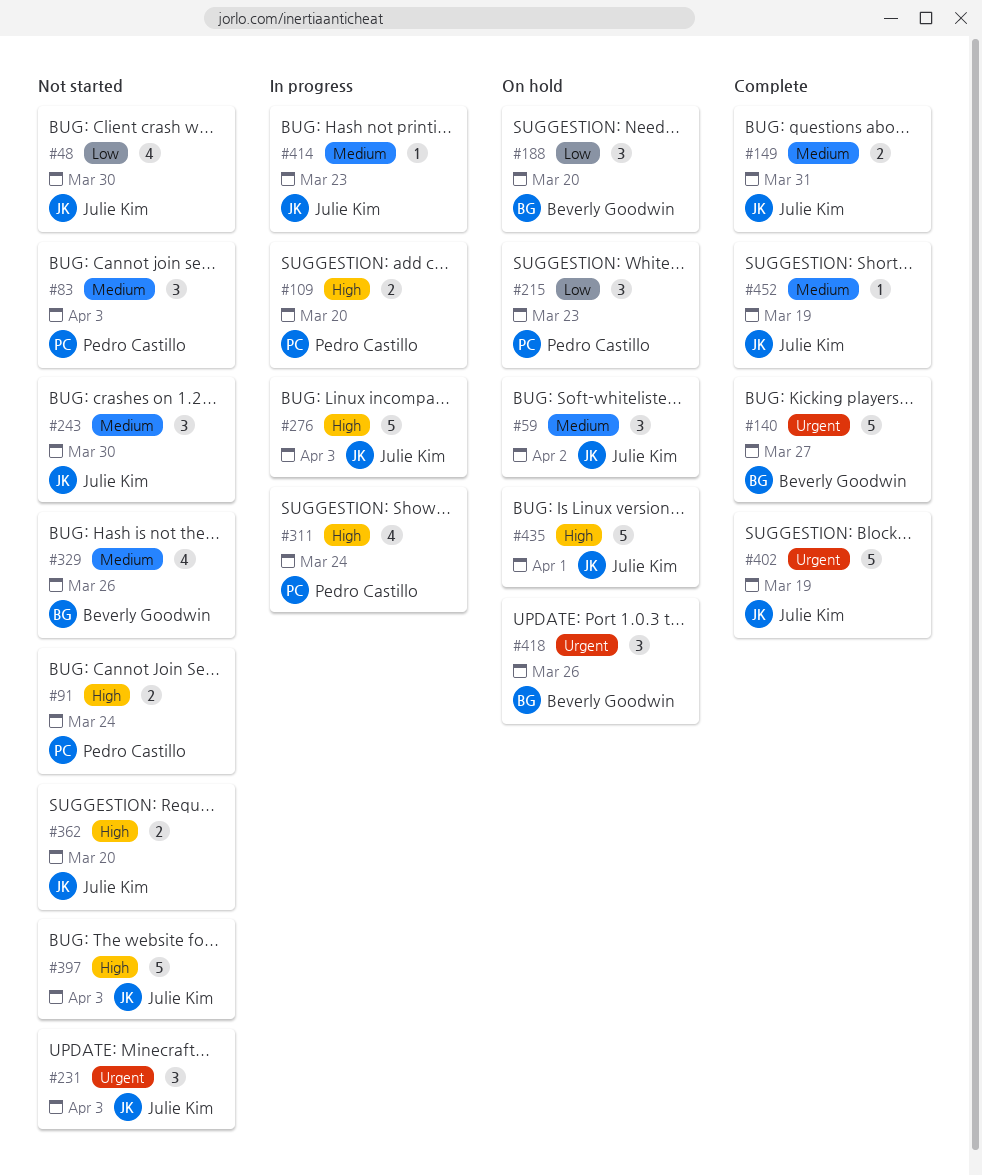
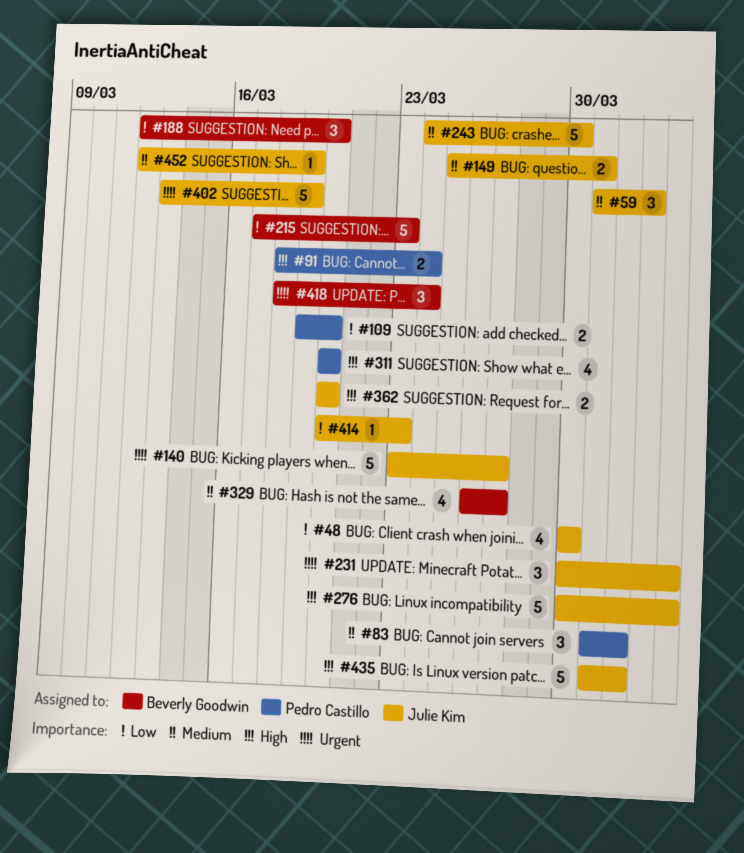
#83, due: Apr 3 -> Apr 1
#109, priority: High -> Low
#140, owner: Beverly Goodwin -> Julie Kim
#215, owner: Pedro Castillo -> Beverly Goodwin
#215, estimate: 3 -> 5
#243, estimate: 3 -> 5
#311, due: Mar 24 -> Mar 20
#329, due: Mar 26 -> Mar 27
#397: present -> none
#414, priority: Medium -> Low
#418, due: Mar 26 -> Mar 24

